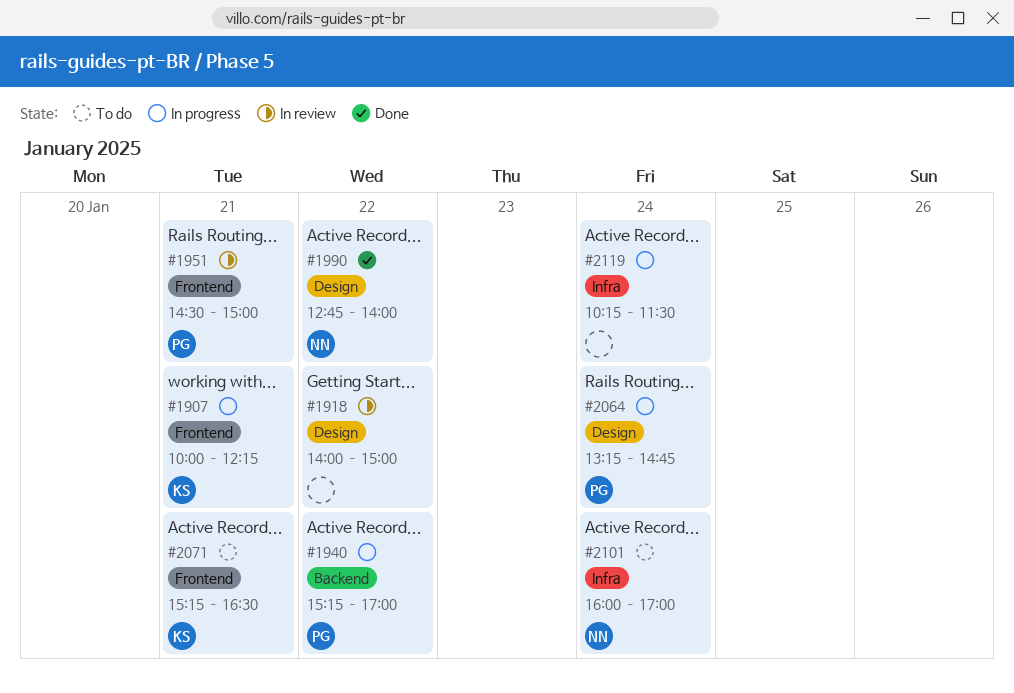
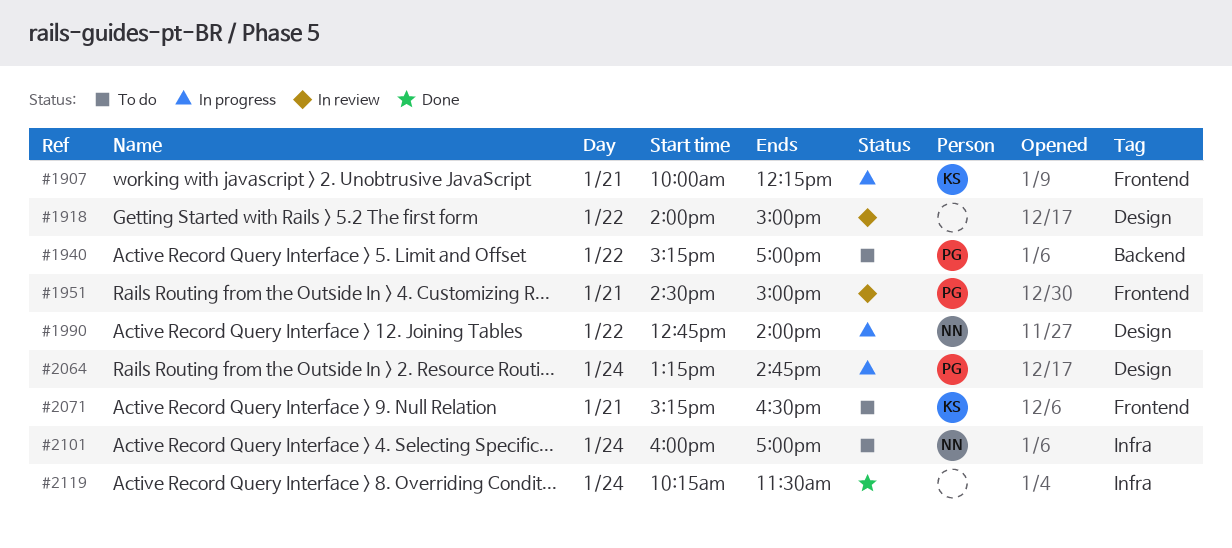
#1940, status: In progress -> To do
#1990, status: Done -> In progress
#2119, status: In progress -> Done

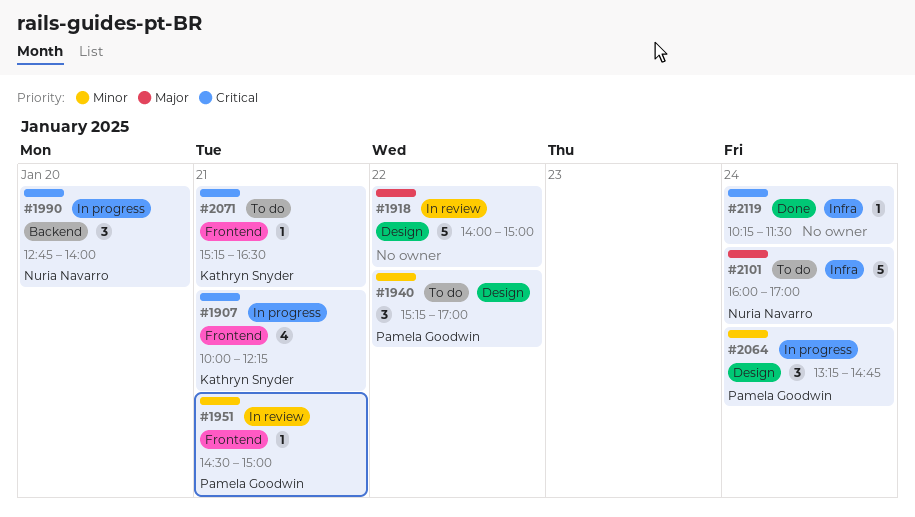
#1940, label: Backend -> Design
#1990, label: Design -> Backend
#1990, day: Jan 22 -> Jan 20

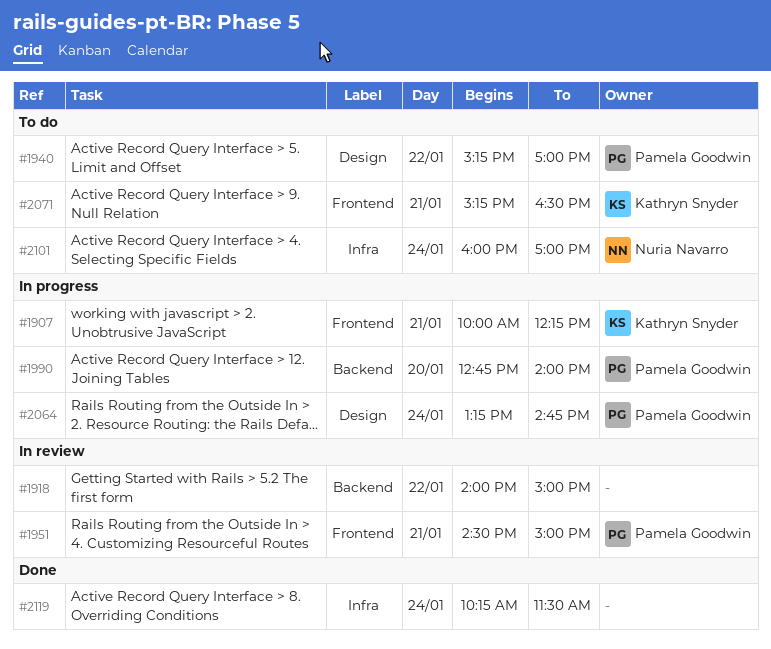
#1918, label: Design -> Backend
#1990, owner: Nuria Navarro -> Pamela Goodwin

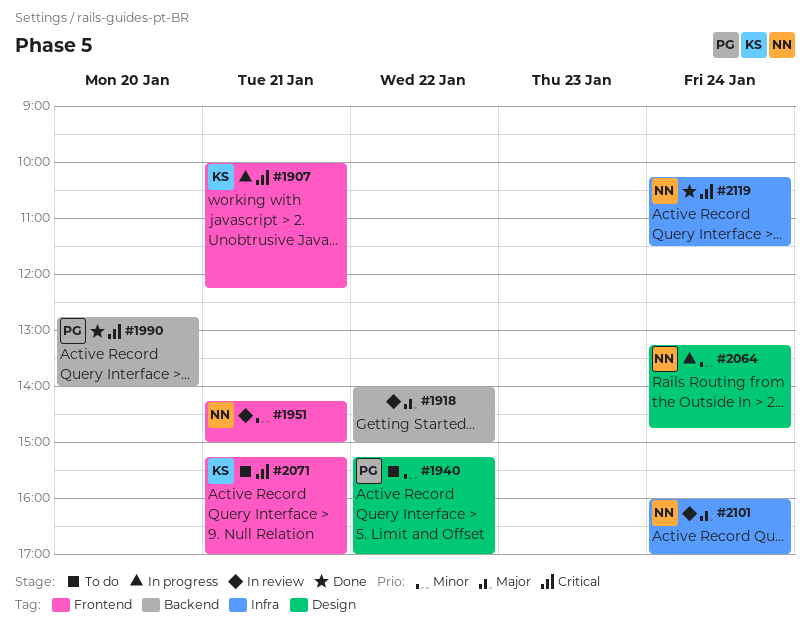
#1951, owner: Pamela Goodwin -> Nuria Navarro
#1951, begins: 14:30 -> 14:15
#1990, status: In progress -> Done
#2064, owner: Pamela Goodwin -> Nuria Navarro
#2071, ends: 16:30 -> 17:00
#2101, status: To do -> In review
#2119, owner: none -> Nuria Navarro

